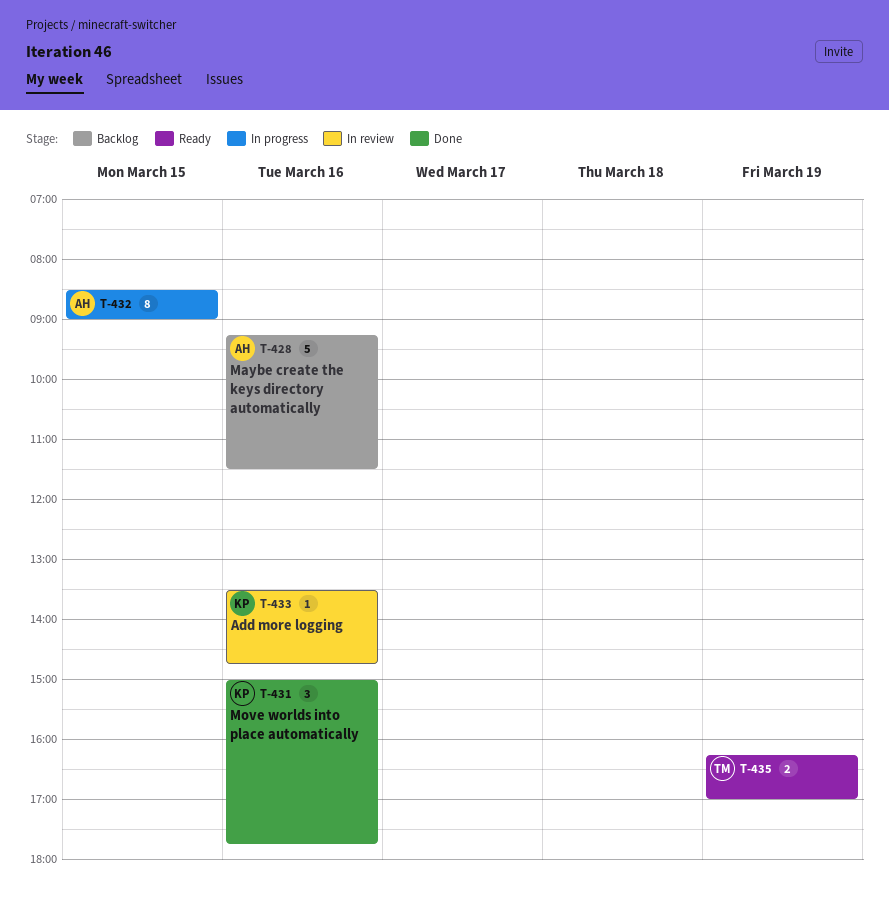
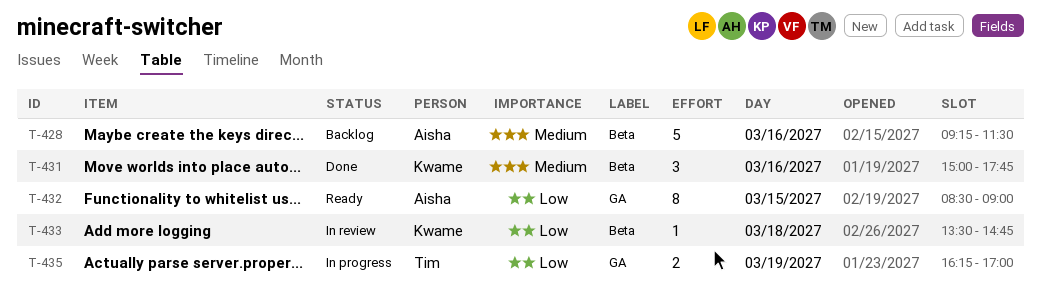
T-432, status: In progress -> Ready
T-433, day: Mar 16 -> Mar 18
T-435, status: Ready -> In progress

